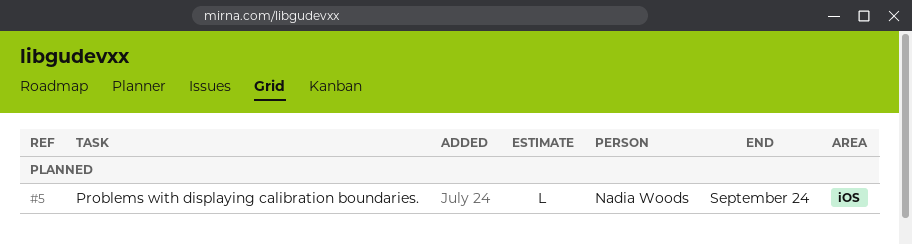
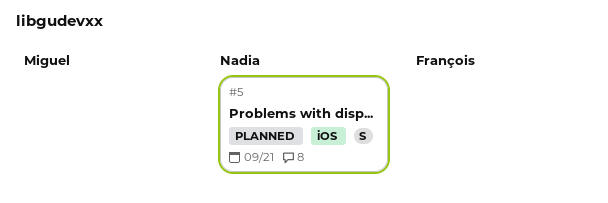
#5, estimate: L -> S
#5, due: Sep 24 -> Sep 21

